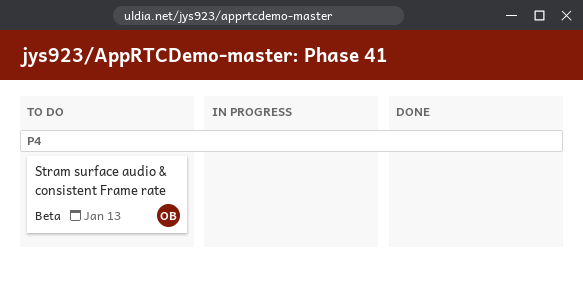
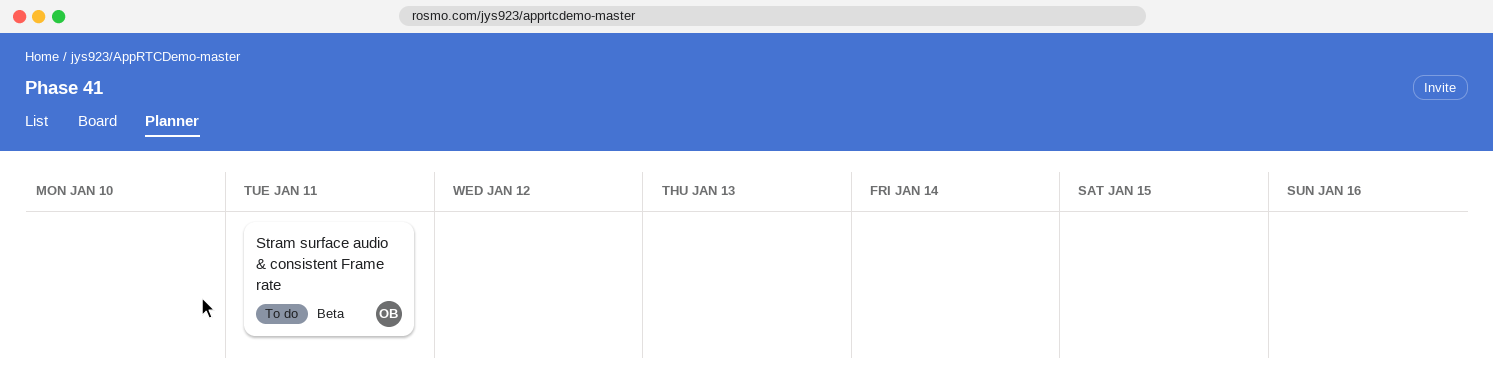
Stram surface audio & consistent Frame rate, due: Jan 13 -> Jan 11

